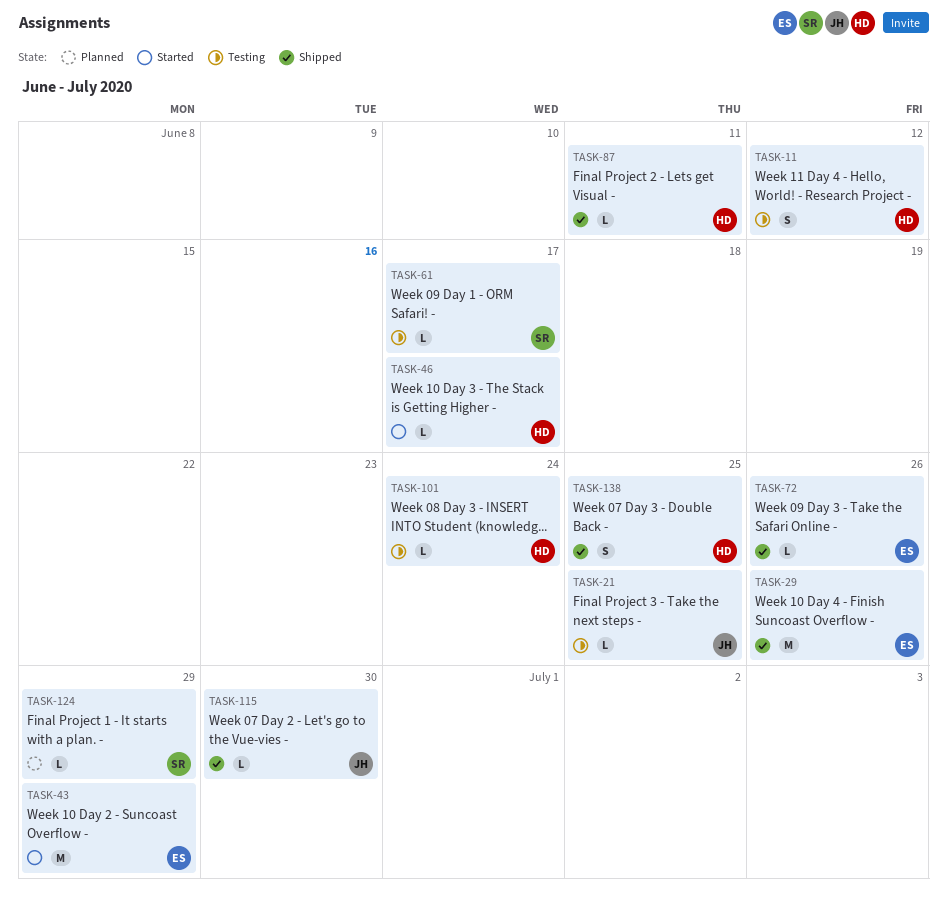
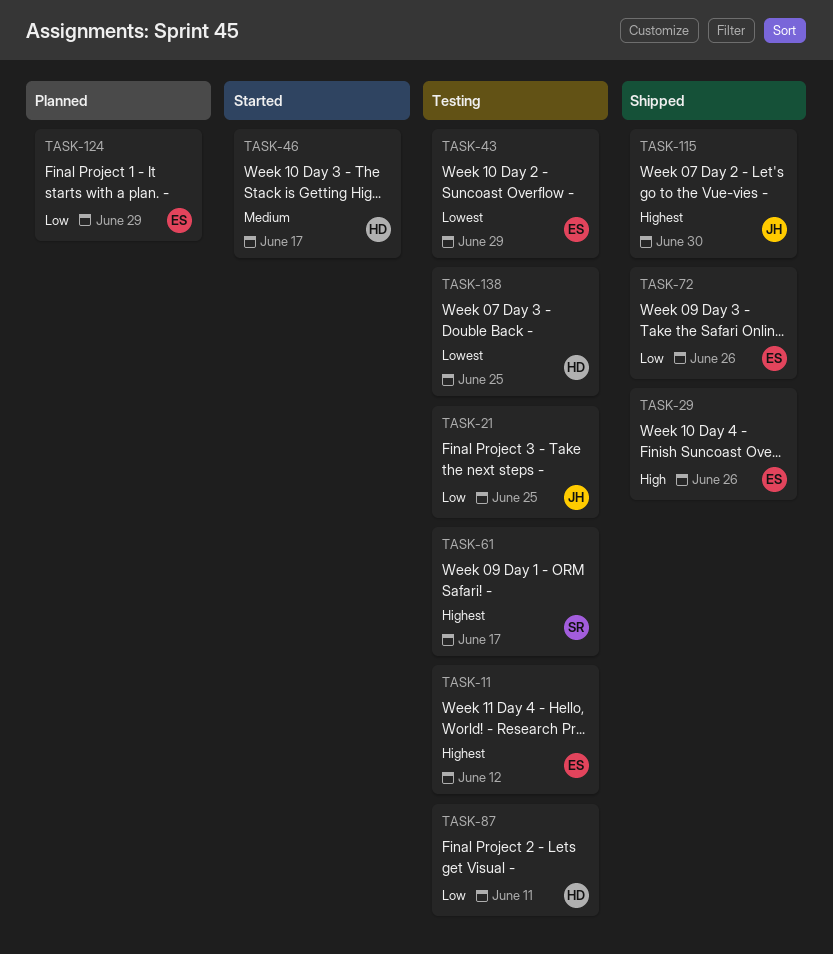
TASK-11, owner: HD -> ES
TASK-43, status: Started -> Testing
TASK-87, status: Shipped -> Testing
TASK-101: present -> none
TASK-124, owner: SR -> ES
TASK-138, status: Shipped -> Testing

